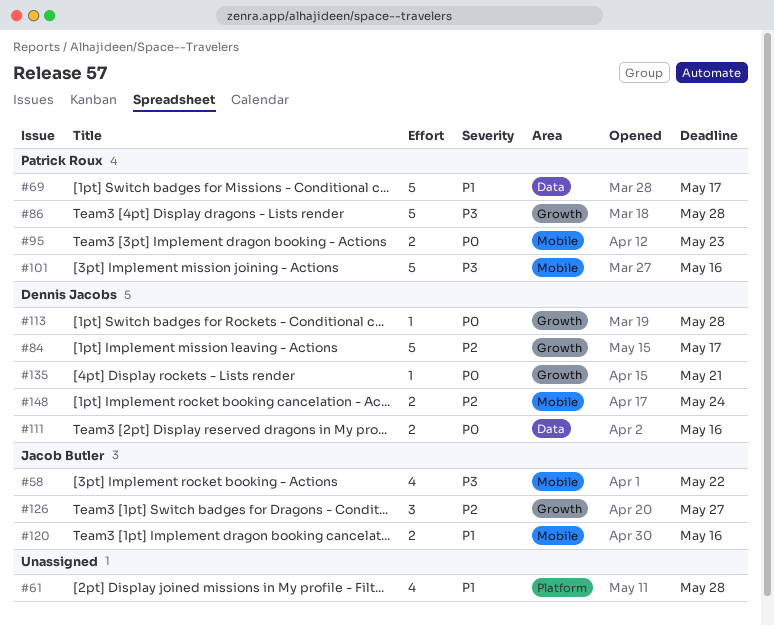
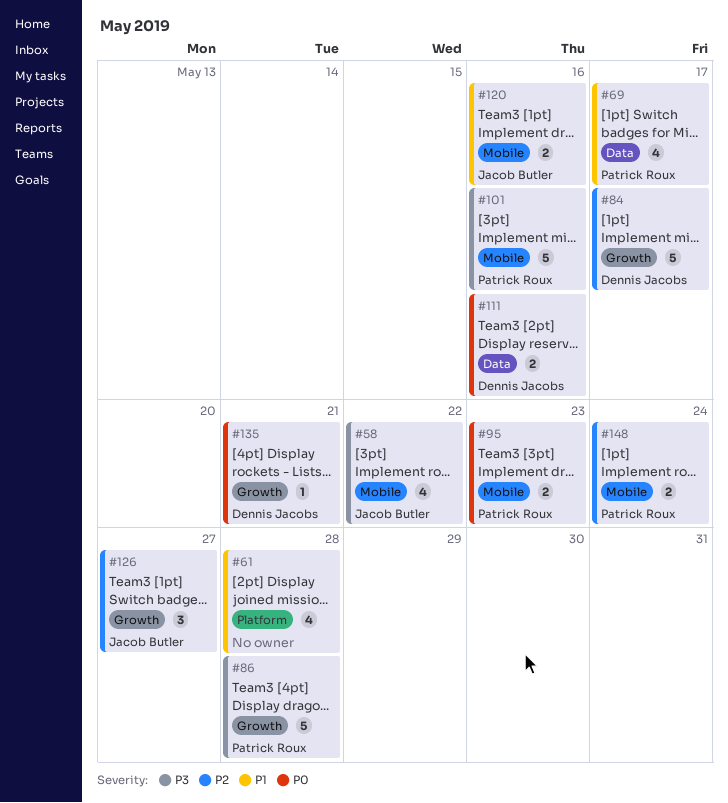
#69, estimate: 5 -> 4
#113: present -> none
#148, owner: Dennis Jacobs -> Patrick Roux

